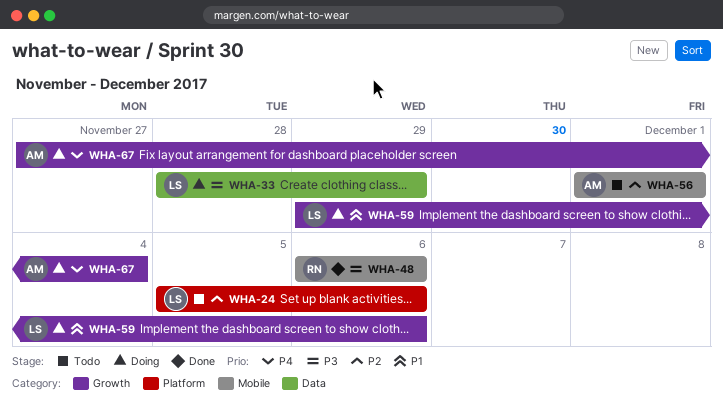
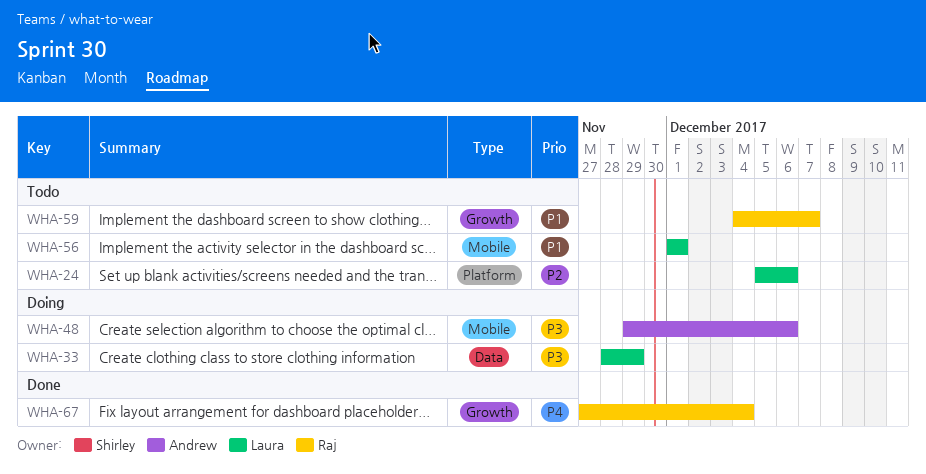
WHA-48, status: Done -> Doing
WHA-48, owner: Raj -> Andrew
WHA-48, start: Dec 6 -> Nov 29
WHA-56, owner: Andrew -> Laura
WHA-56, priority: P2 -> P1
WHA-59, status: Doing -> Todo
WHA-59, owner: Laura -> Raj
WHA-59, start: Nov 29 -> Dec 4
WHA-59, due: Dec 6 -> Dec 7
WHA-67, status: Doing -> Done
WHA-67, owner: Andrew -> Raj

